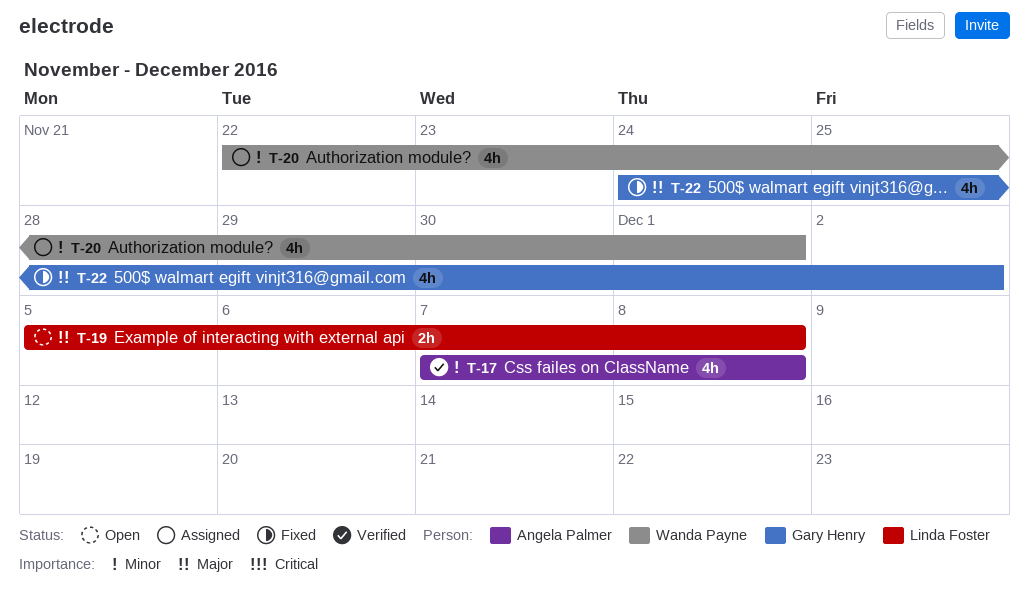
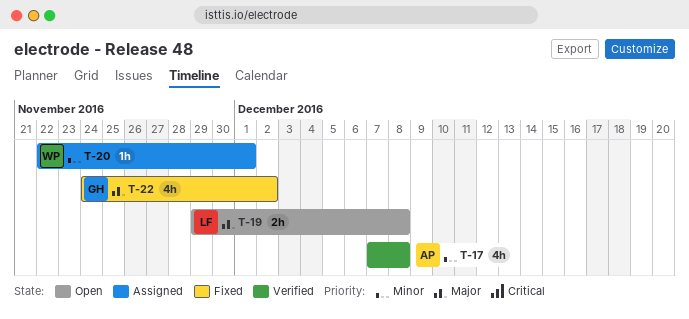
T-19, start: Dec 5 -> Nov 29
T-20, estimate: 4h -> 1h

